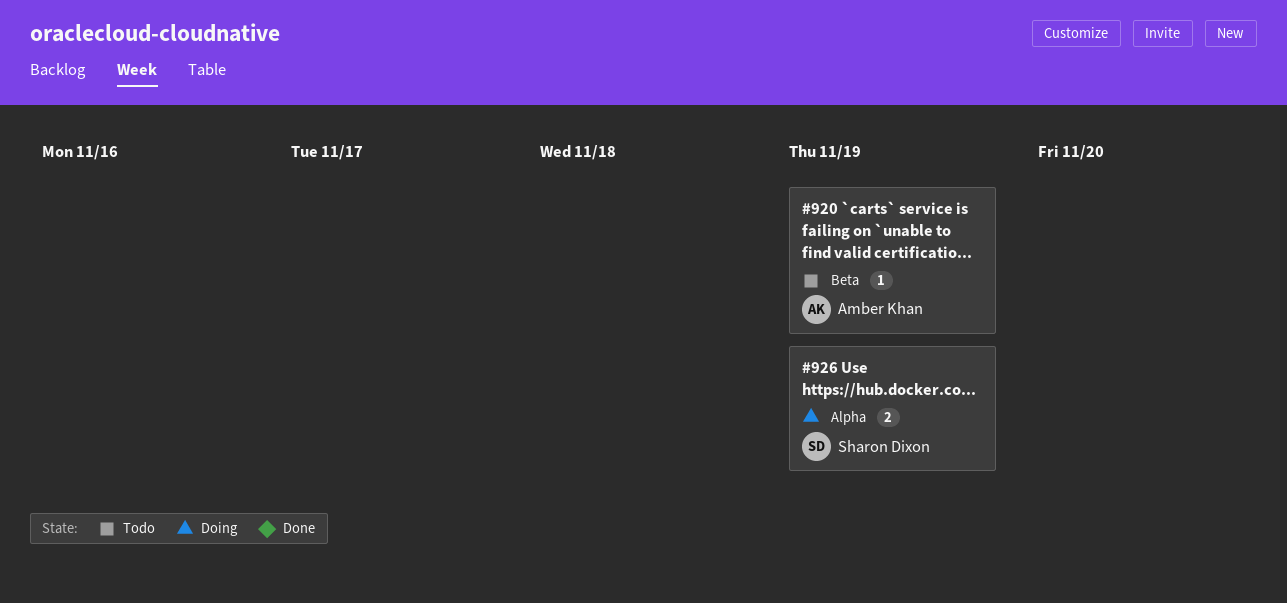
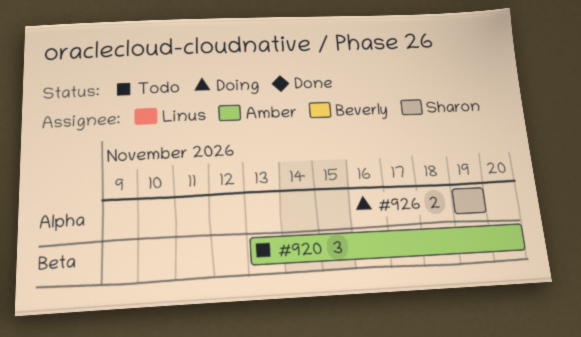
#920, estimate: 1 -> 3
#920, due: Nov 19 -> Nov 20

